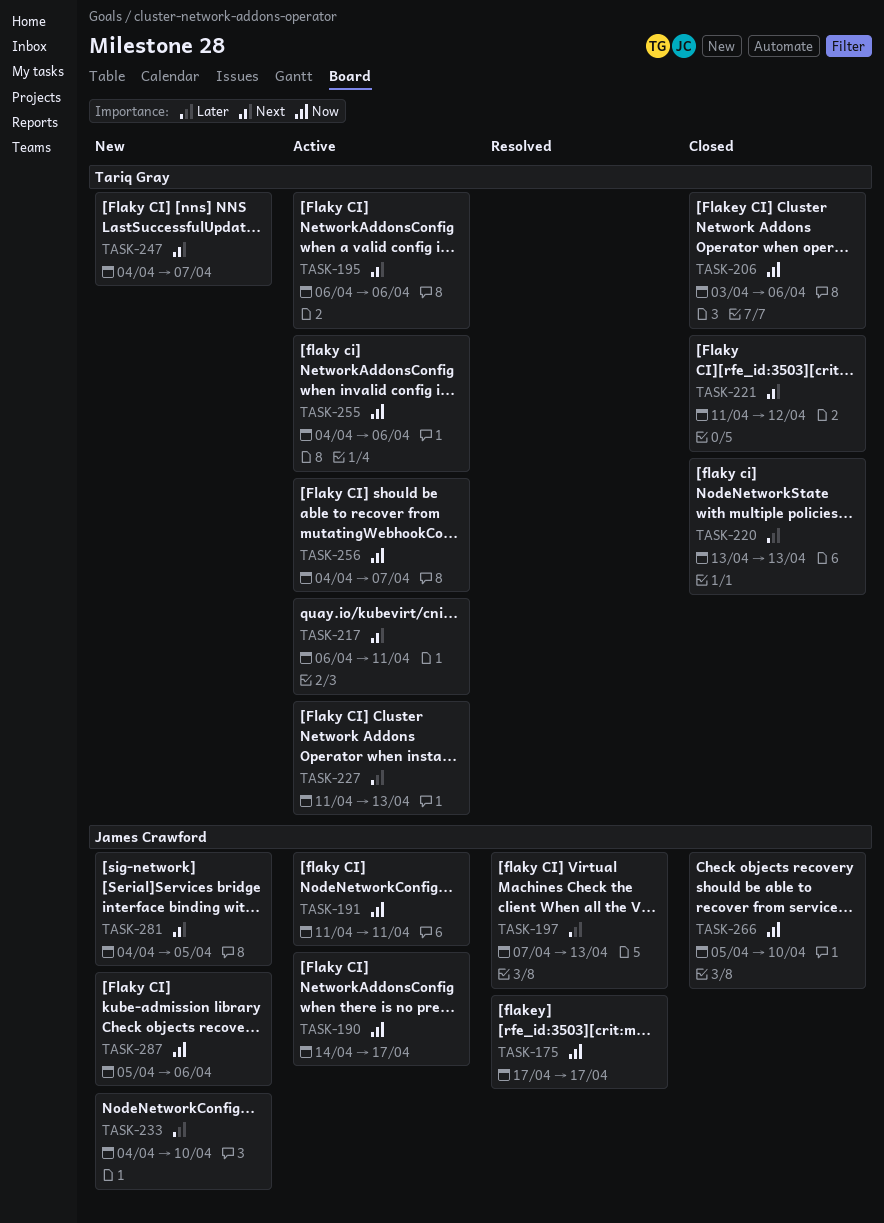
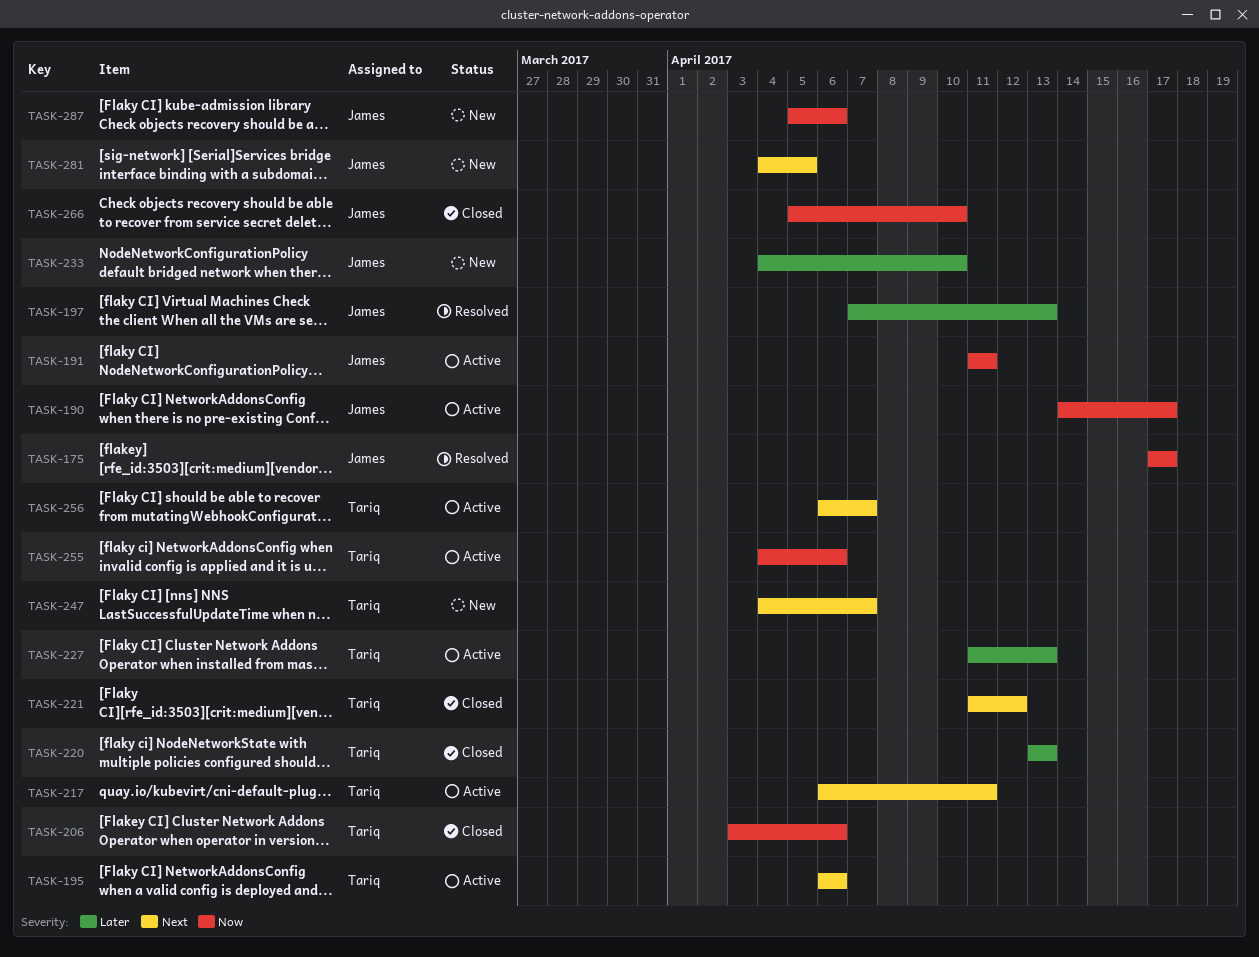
TASK-256, priority: Now -> Next
TASK-256, start: Apr 4 -> Apr 6

